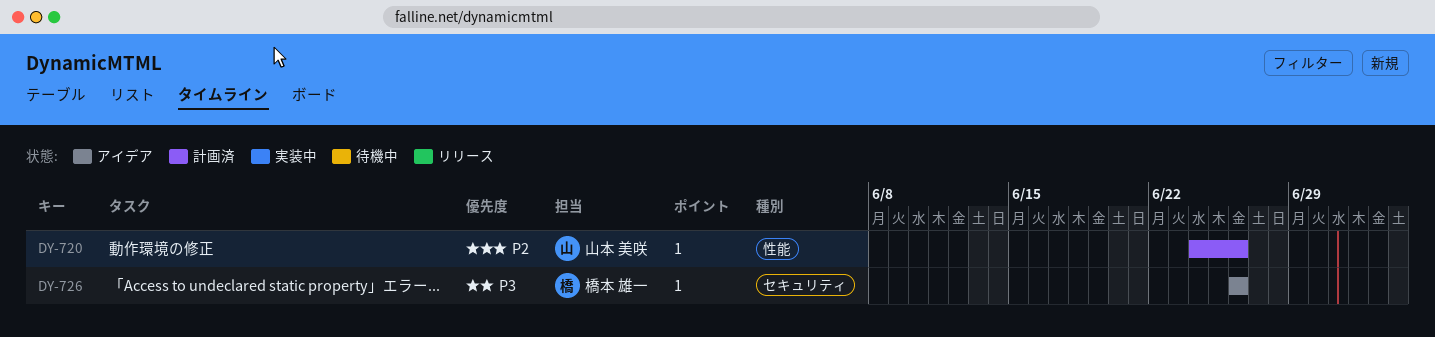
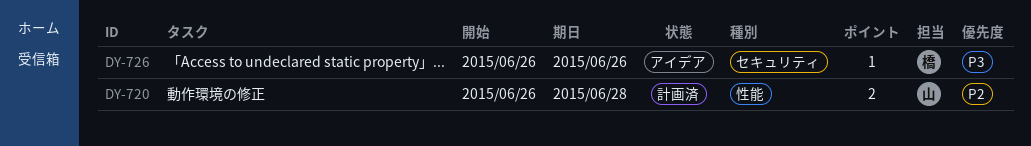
DY-720, estimate: 1 -> 2
DY-720, start: Jun 24 -> Jun 26
DY-720, due: Jun 26 -> Jun 28

